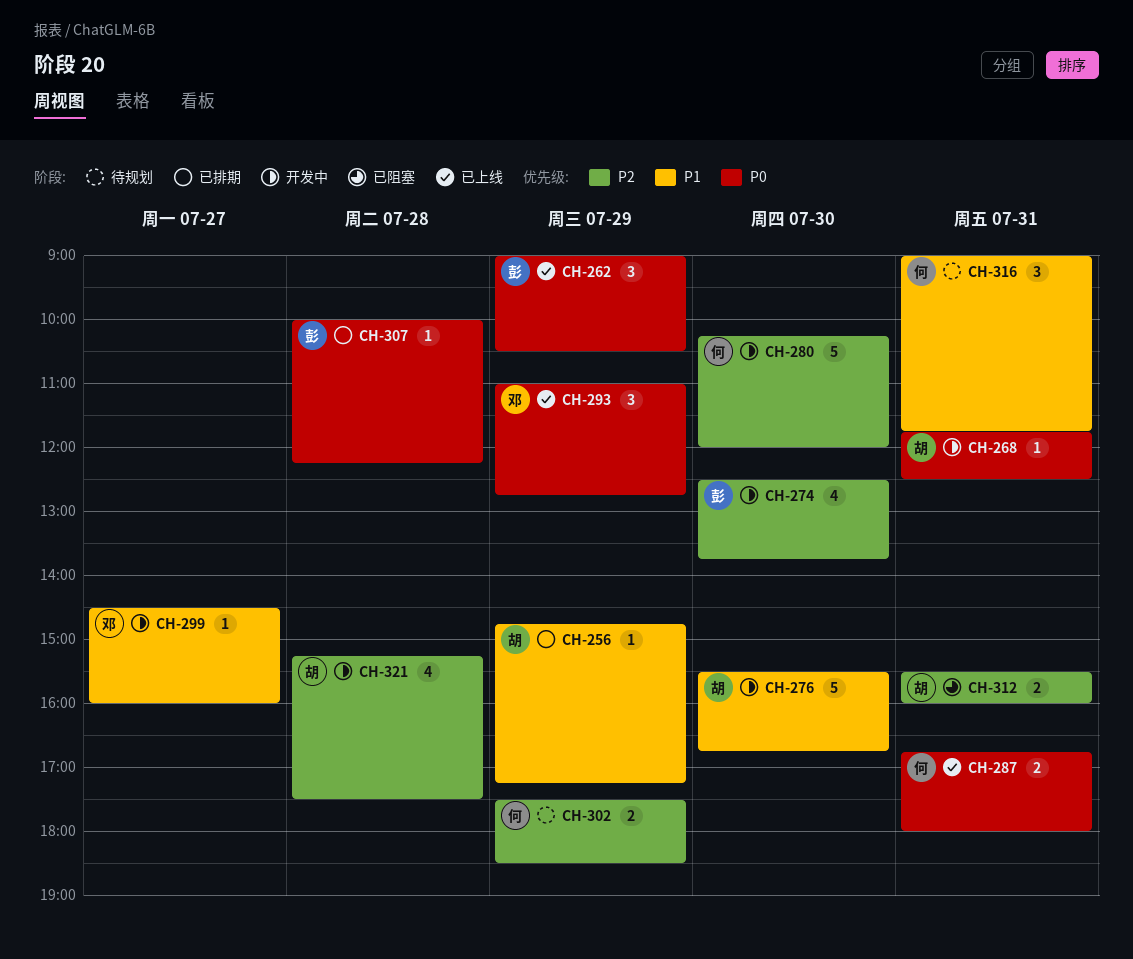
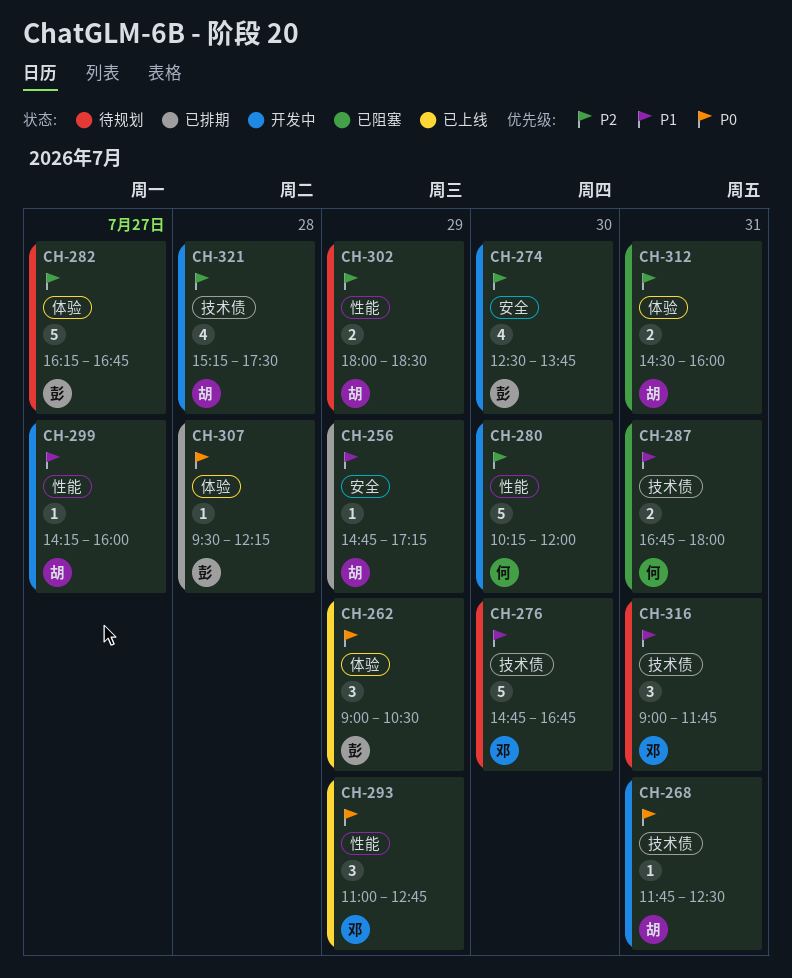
CH-276, status: 开发中 -> 待规划
CH-276, owner: 胡 -> 邓
CH-276, begins: 15:30 -> 14:45
CH-282: none -> present
CH-287, status: 已上线 -> 已阻塞
CH-287, priority: P0 -> P1
CH-299, owner: 邓 -> 胡
CH-299, begins: 14:30 -> 14:15
CH-302, owner: 何 -> 胡
CH-302, begins: 17:30 -> 18:00
CH-307, begins: 10:00 -> 09:30
CH-312, begins: 15:30 -> 14:30
CH-316, owner: 何 -> 邓

